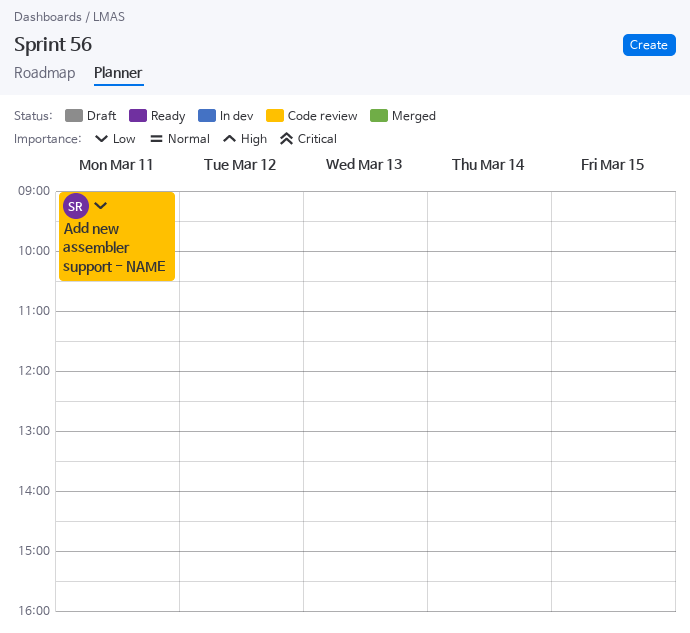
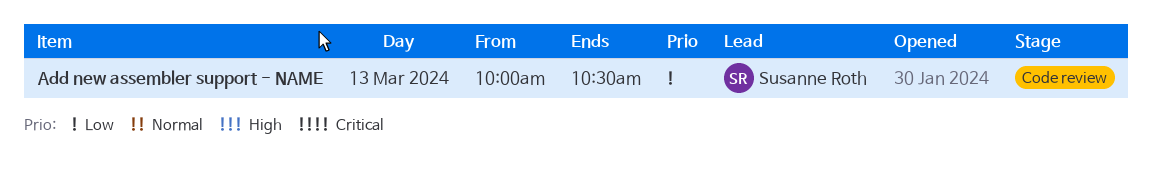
Add new assembler support - NAME, day: Mar 11 -> Mar 13
Add new assembler support - NAME, begins: 09:00 -> 10:00

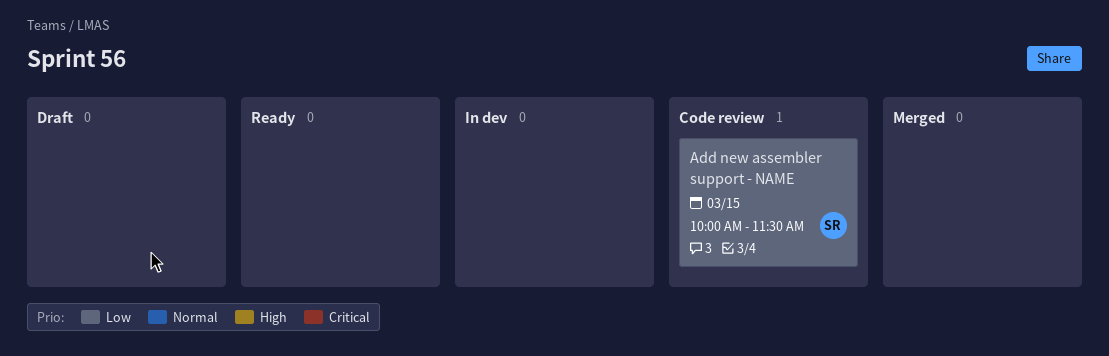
Add new assembler support - NAME, day: Mar 13 -> Mar 15
Add new assembler support - NAME, ends: 10:30 -> 11:30

